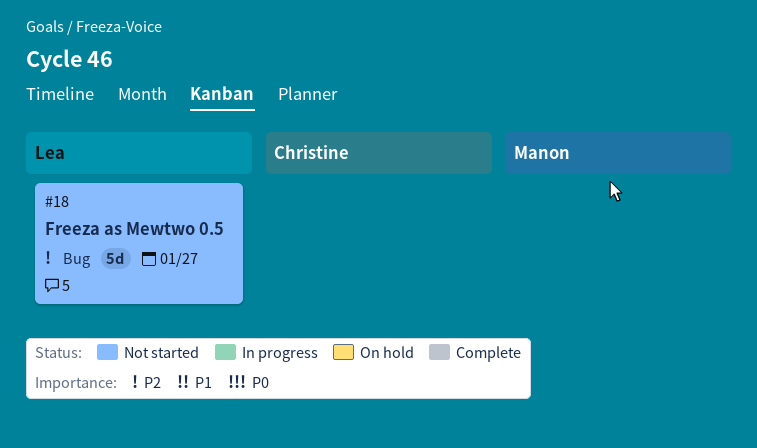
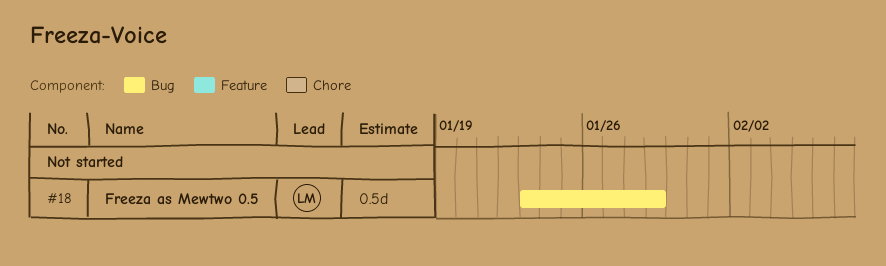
#18, estimate: 5d -> 0.5d
#18, due: Jan 27 -> Jan 29

